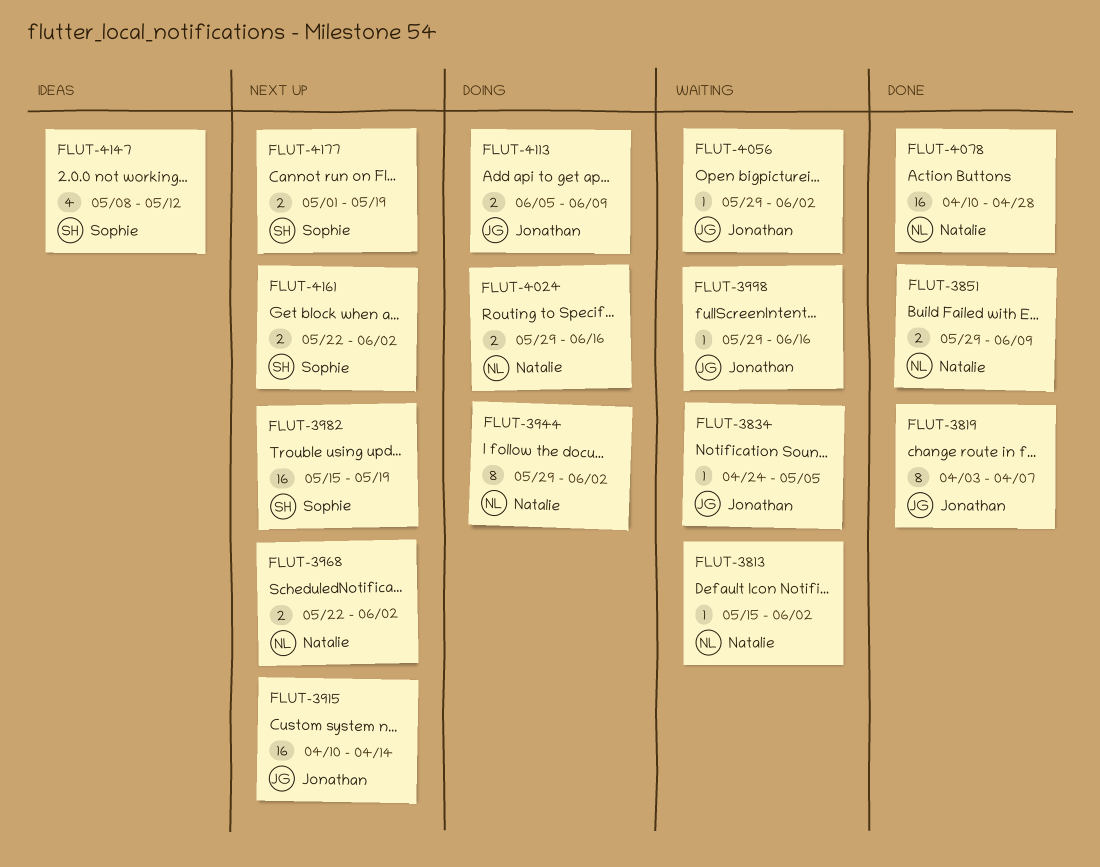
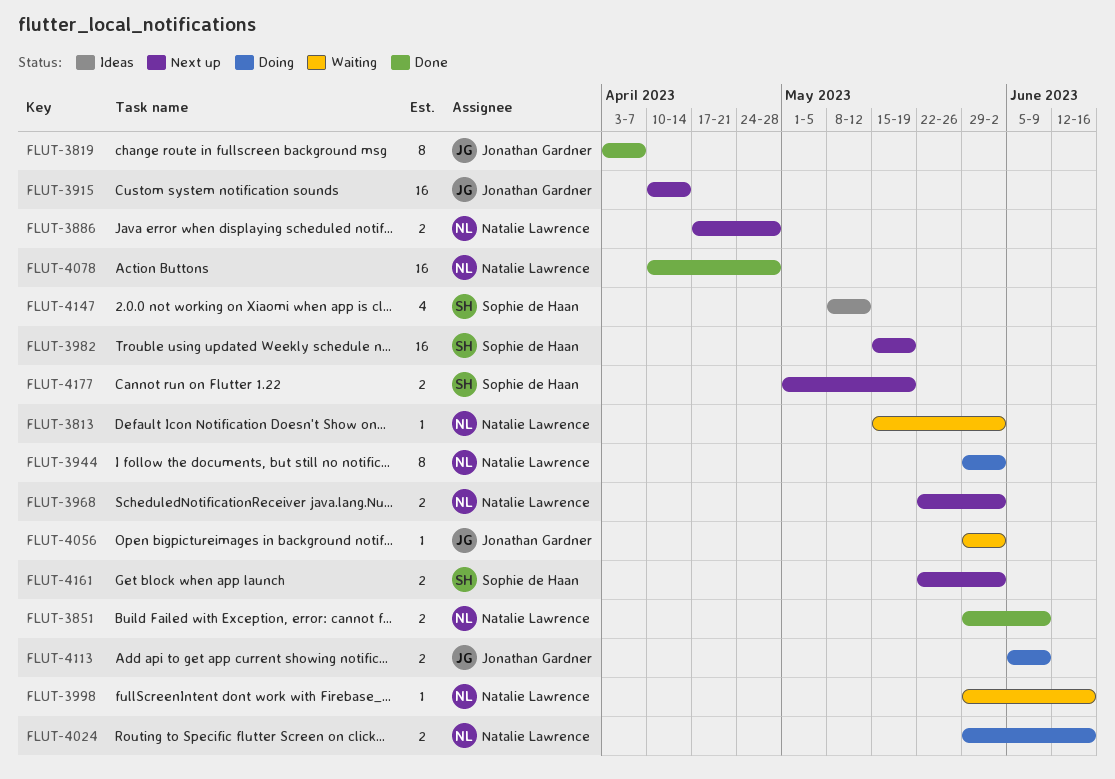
FLUT-3834: present -> none
FLUT-3886: none -> present
FLUT-3998, owner: Jonathan Gardner -> Natalie Lawrence

